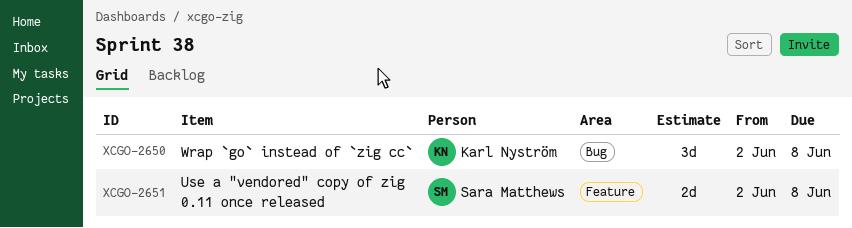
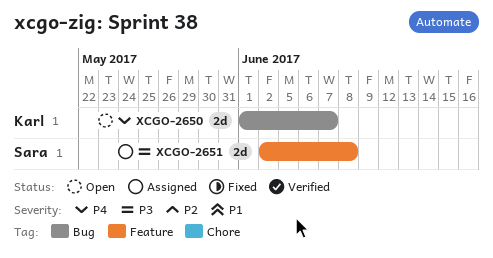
XCGO-2650, estimate: 3d -> 2d
XCGO-2650, start: Jun 2 -> Jun 1
XCGO-2650, due: Jun 8 -> Jun 7

